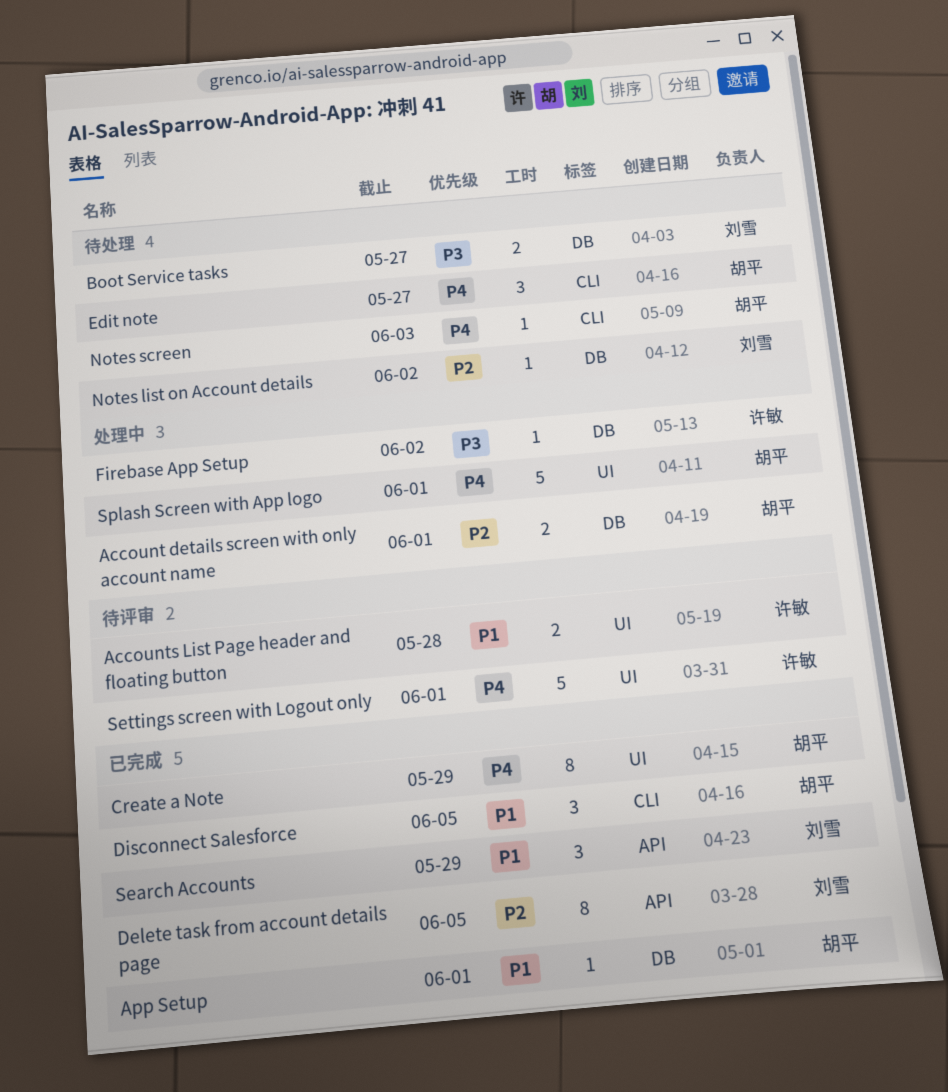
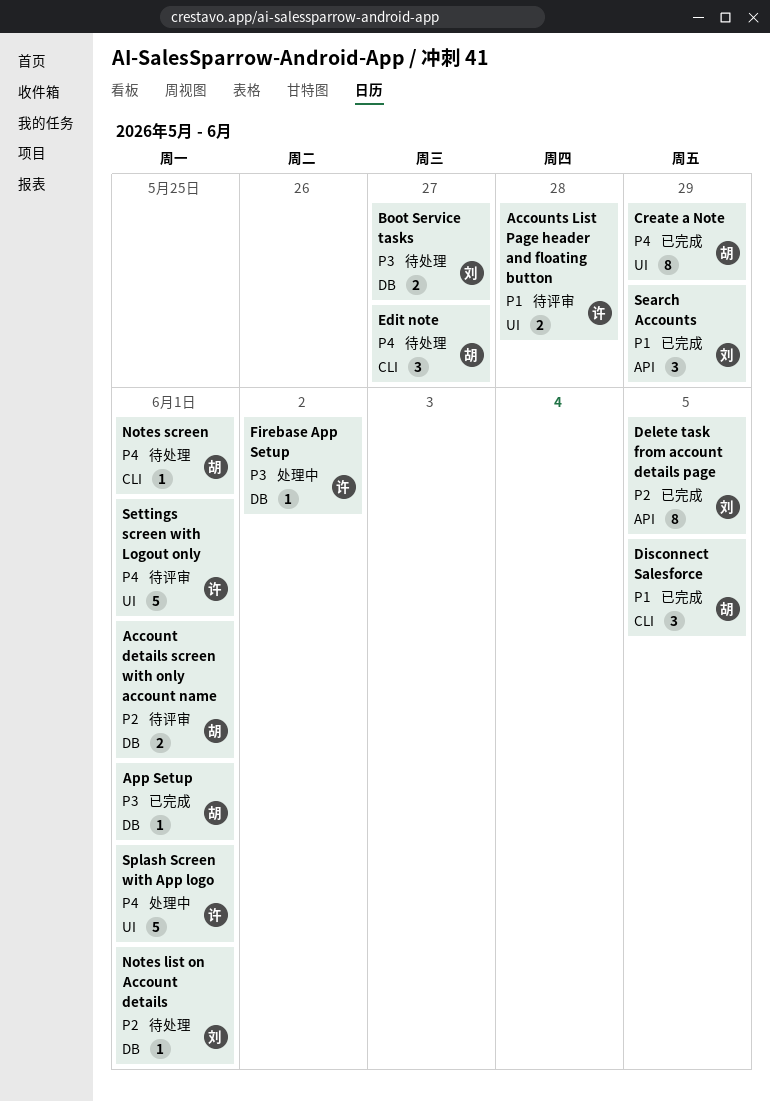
Account details screen with only account name, status: 处理中 -> 待评审
App Setup, priority: P1 -> P3
Notes list on Account details, due: Jun 2 -> Jun 1
Notes screen, due: Jun 3 -> Jun 1
Splash Screen with App logo, owner: 胡平 -> 许敏

